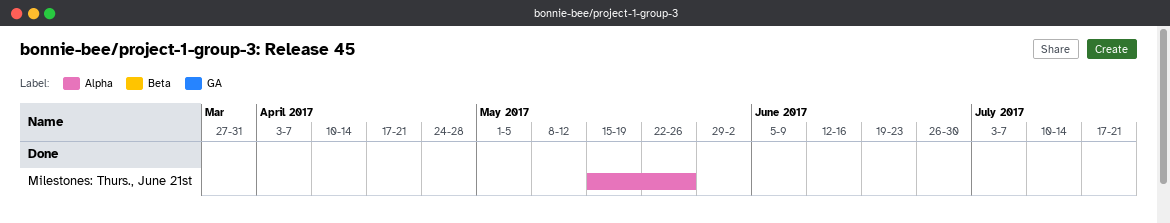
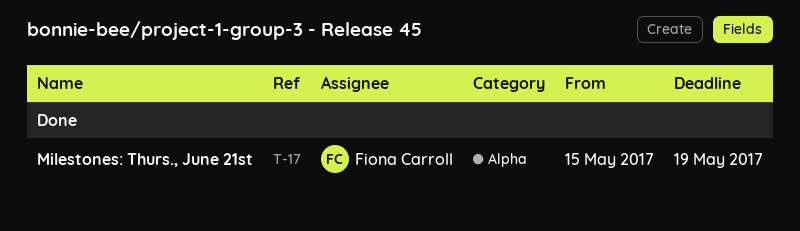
Milestones: Thurs., June 21st, due: May 26 -> May 19

